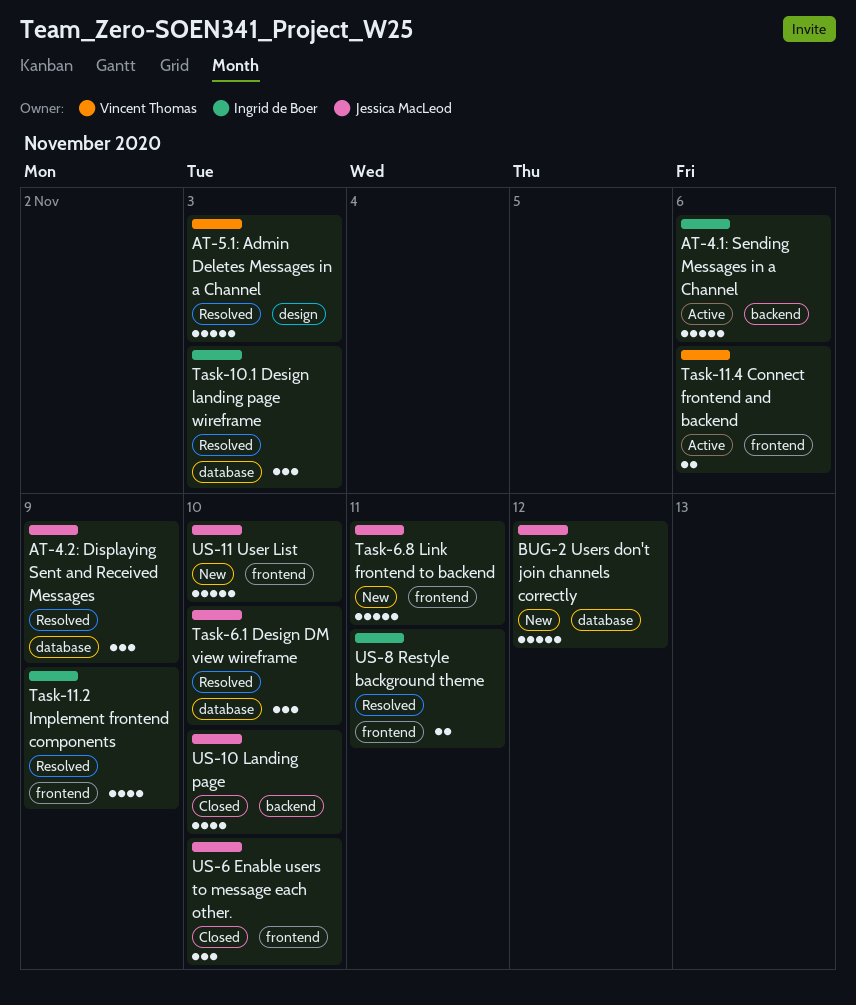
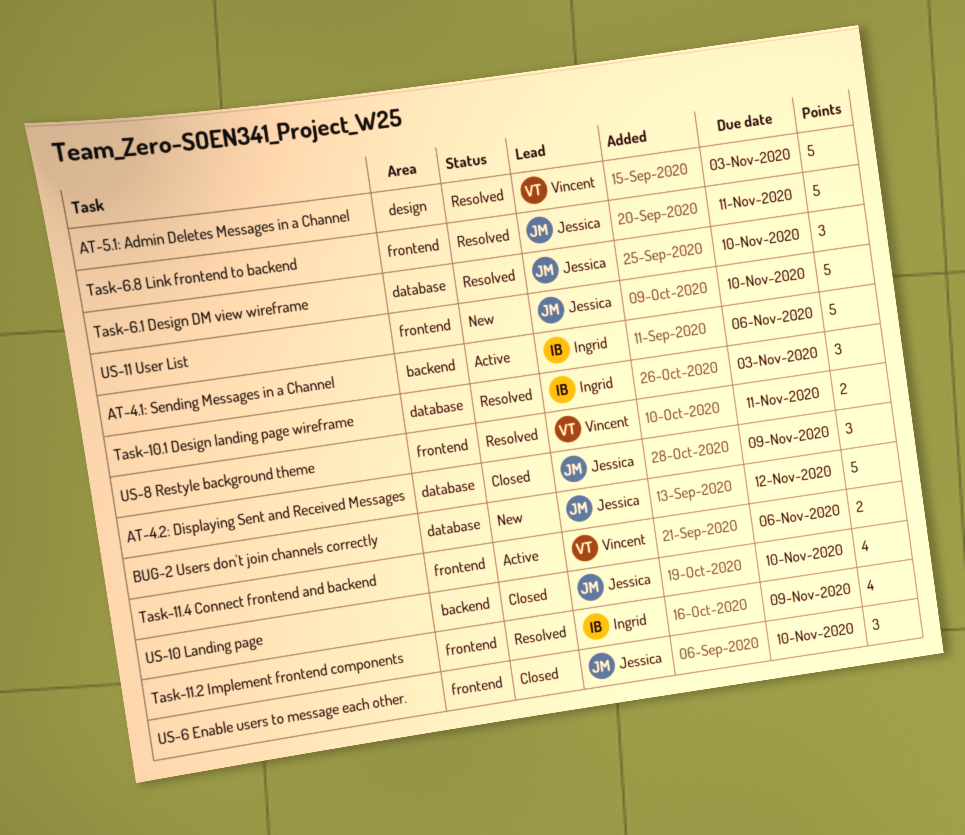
AT-4.2: Displaying Sent and Received Messages, status: Resolved -> Closed
Task-6.8 Link frontend to backend, status: New -> Resolved
US-8 Restyle background theme, owner: Ingrid de Boer -> Vincent Thomas

